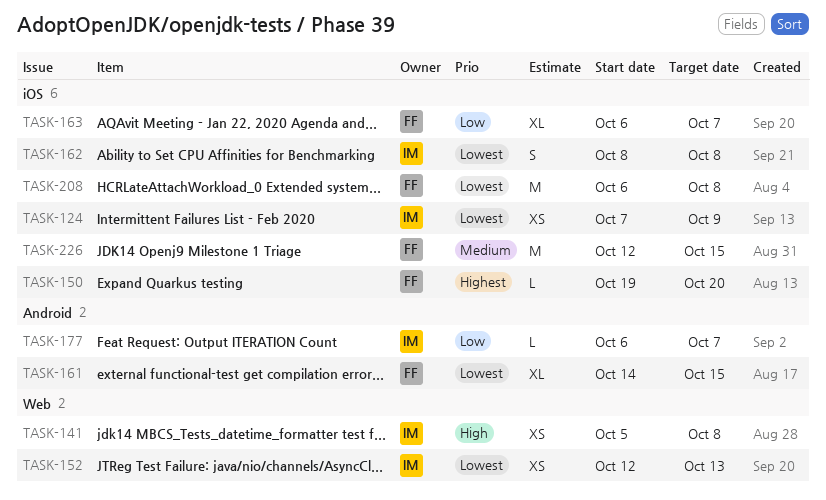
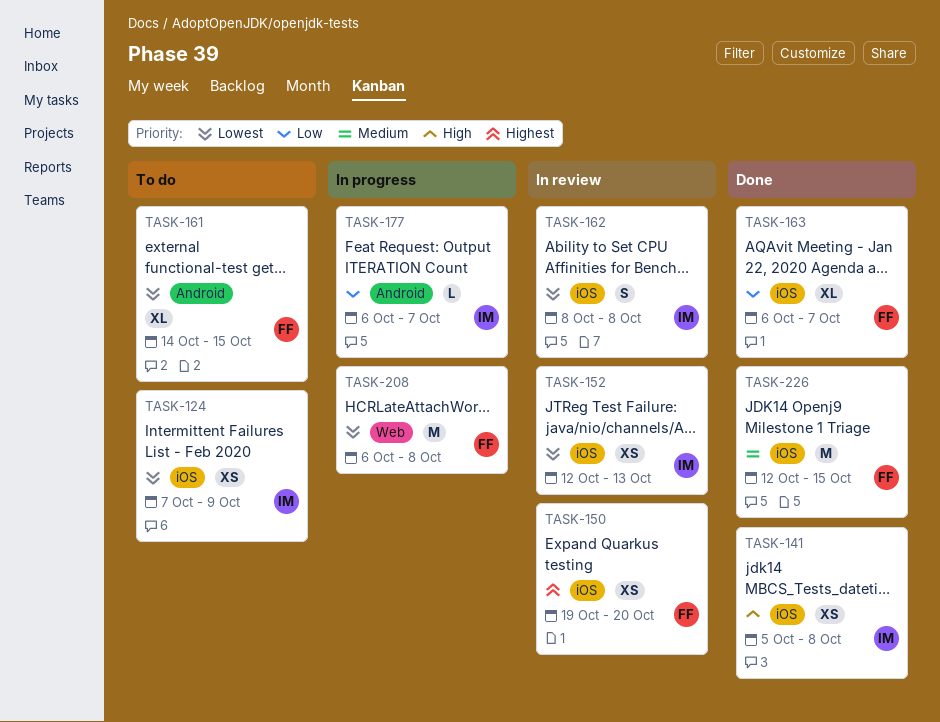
TASK-141, label: Web -> iOS
TASK-150, estimate: L -> XS
TASK-152, label: Web -> iOS
TASK-208, label: iOS -> Web

